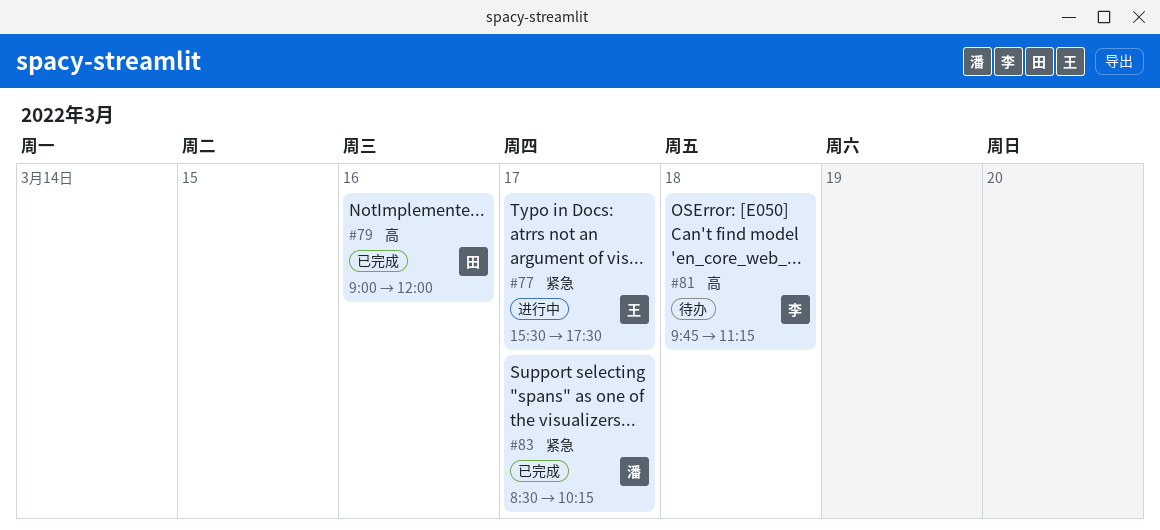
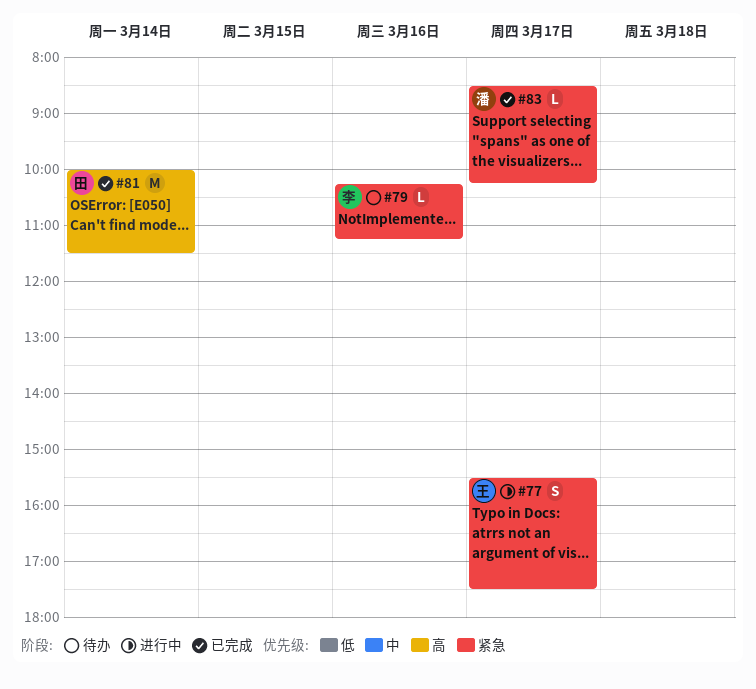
#79, status: 已完成 -> 待办
#79, owner: 田 -> 李
#79, priority: 高 -> 紧急
#79, begins: 09:00 -> 10:15
#79, ends: 12:00 -> 11:15
#81, status: 待办 -> 已完成
#81, owner: 李 -> 田
#81, day: Mar 18 -> Mar 14
#81, begins: 09:45 -> 10:00
#81, ends: 11:15 -> 11:30

